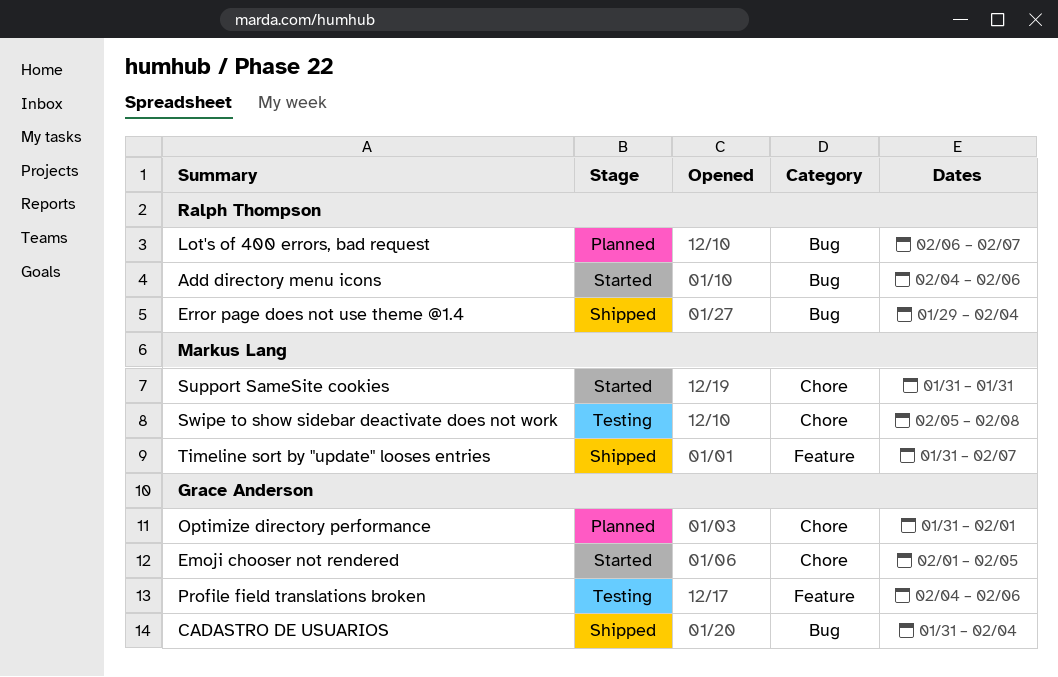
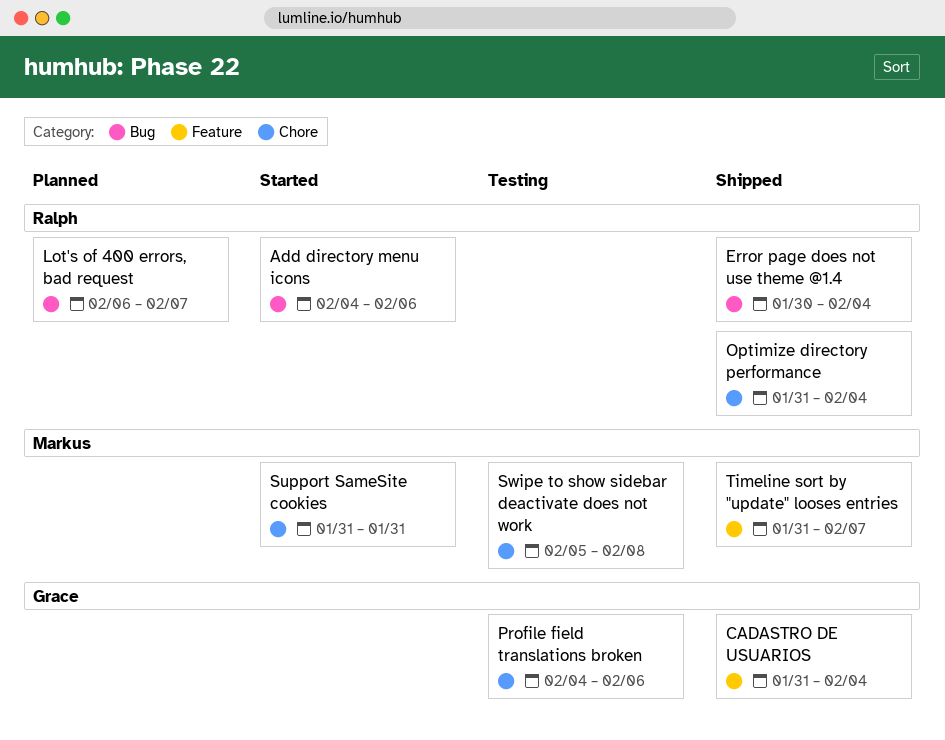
CADASTRO DE USUARIOS, label: Bug -> Feature
Emoji chooser not rendered: present -> none
Error page does not use theme @1.4, start: Jan 29 -> Jan 30
Optimize directory performance, status: Planned -> Shipped
Optimize directory performance, owner: Grace Anderson -> Ralph Thompson
Optimize directory performance, due: Feb 1 -> Feb 4
Profile field translations broken, label: Feature -> Chore

